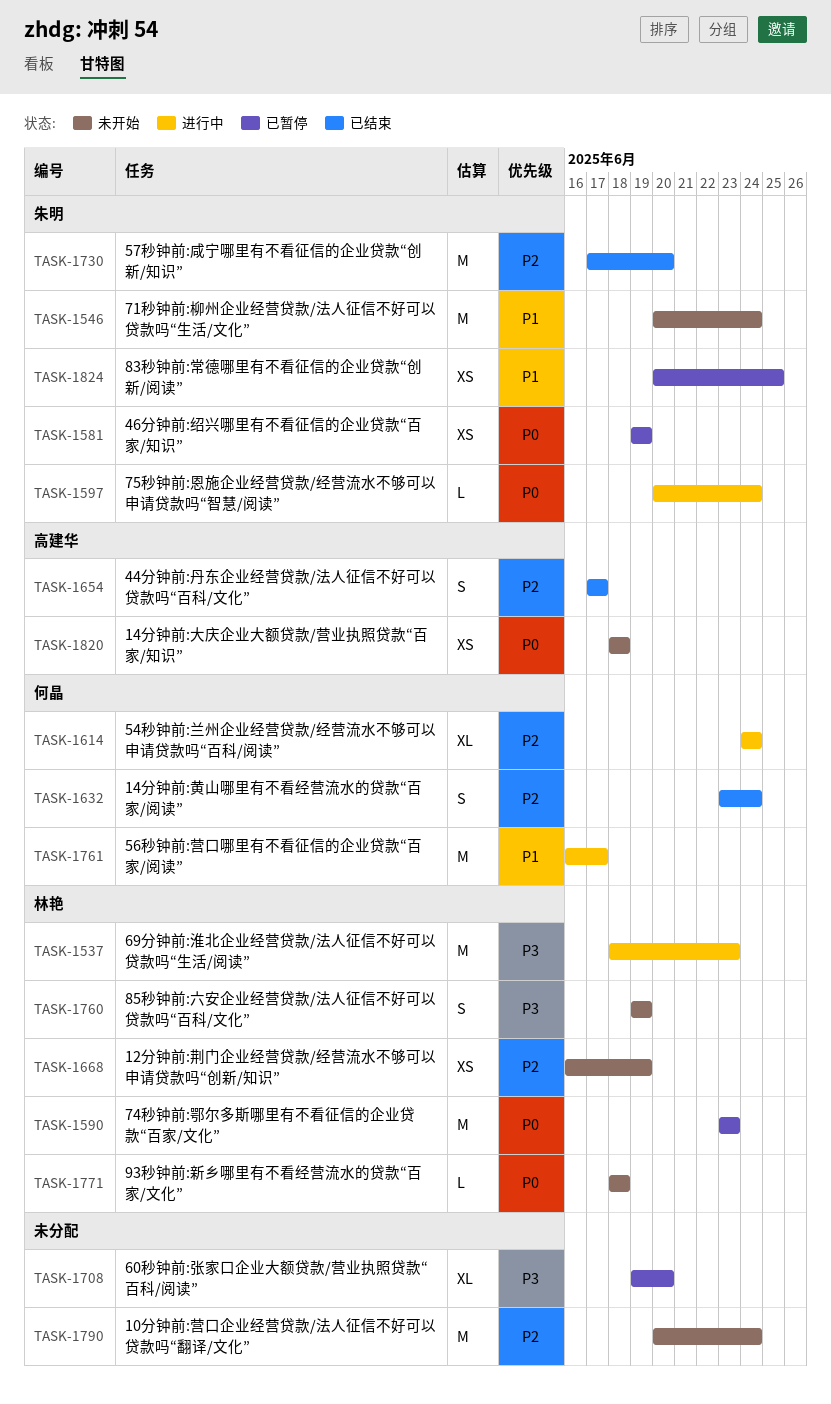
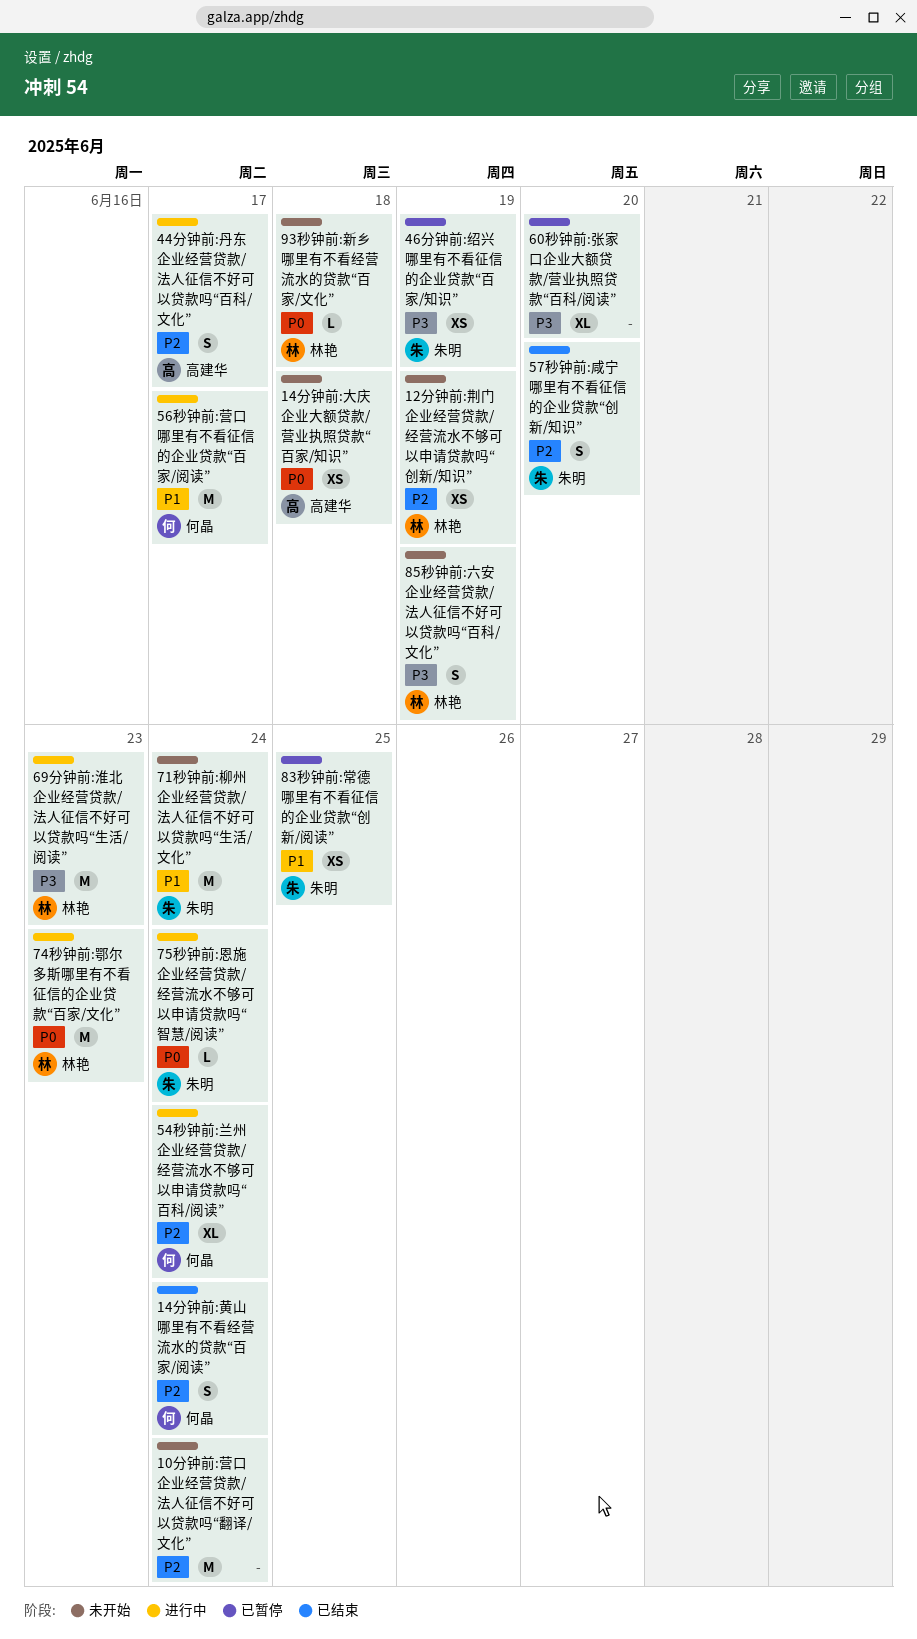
44分钟前:丹东企业经营贷款/法人征信不好可以贷款吗“百科/文化”, status: 已结束 -> 进行中
46分钟前:绍兴哪里有不看征信的企业贷款“百家/知识”, priority: P0 -> P3
57秒钟前:咸宁哪里有不看征信的企业贷款“创新/知识”, estimate: M -> S
74秒钟前:鄂尔多斯哪里有不看征信的企业贷款“百家/文化”, status: 已暂停 -> 进行中

